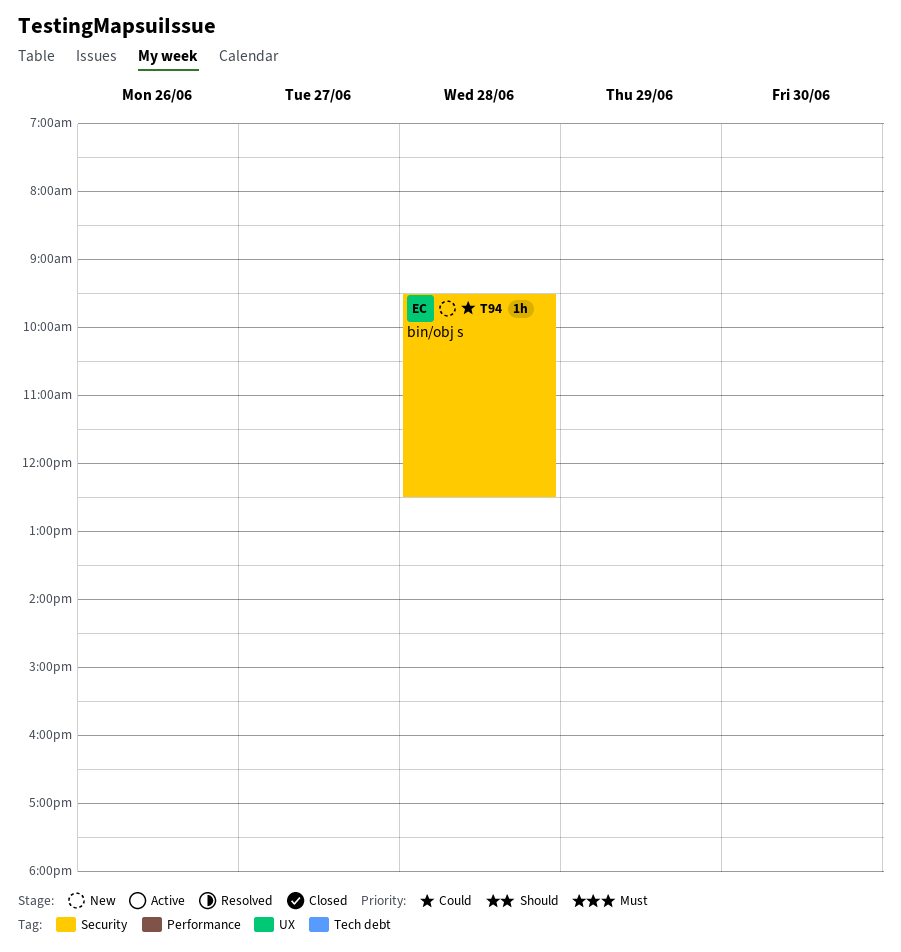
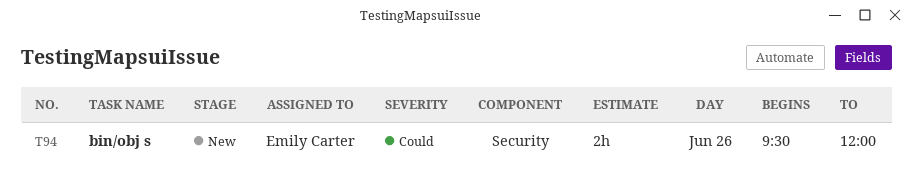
T94, estimate: 1h -> 2h
T94, day: Jun 28 -> Jun 26
T94, ends: 12:30 -> 12:00

